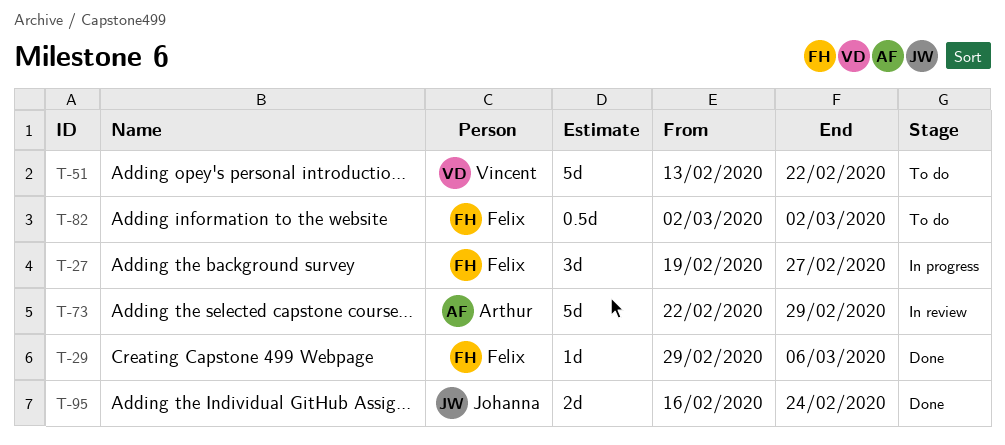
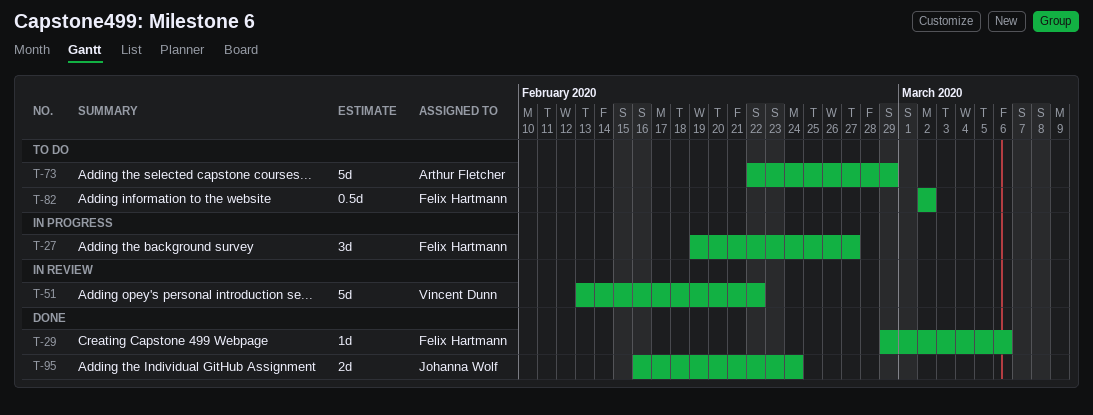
T-51, status: To do -> In review
T-73, status: In review -> To do

